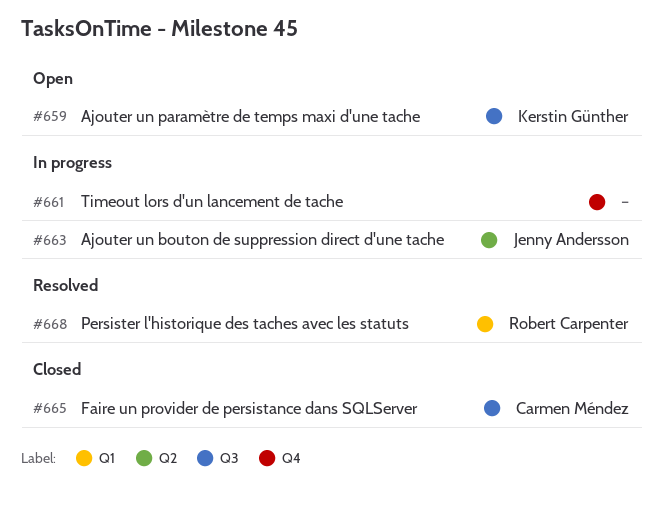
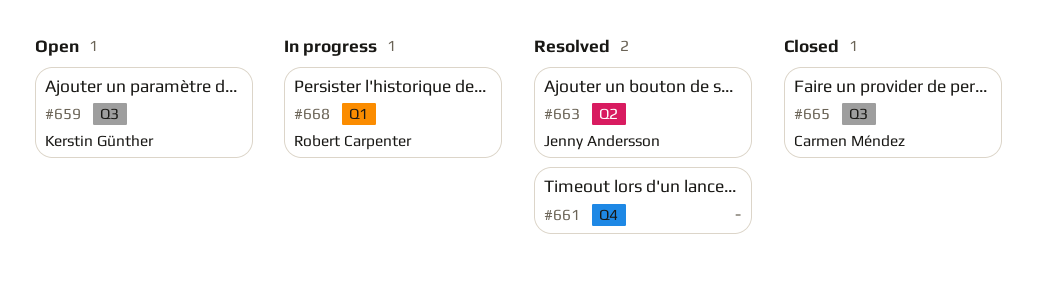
#661, status: In progress -> Resolved
#663, status: In progress -> Resolved
#668, status: Resolved -> In progress

